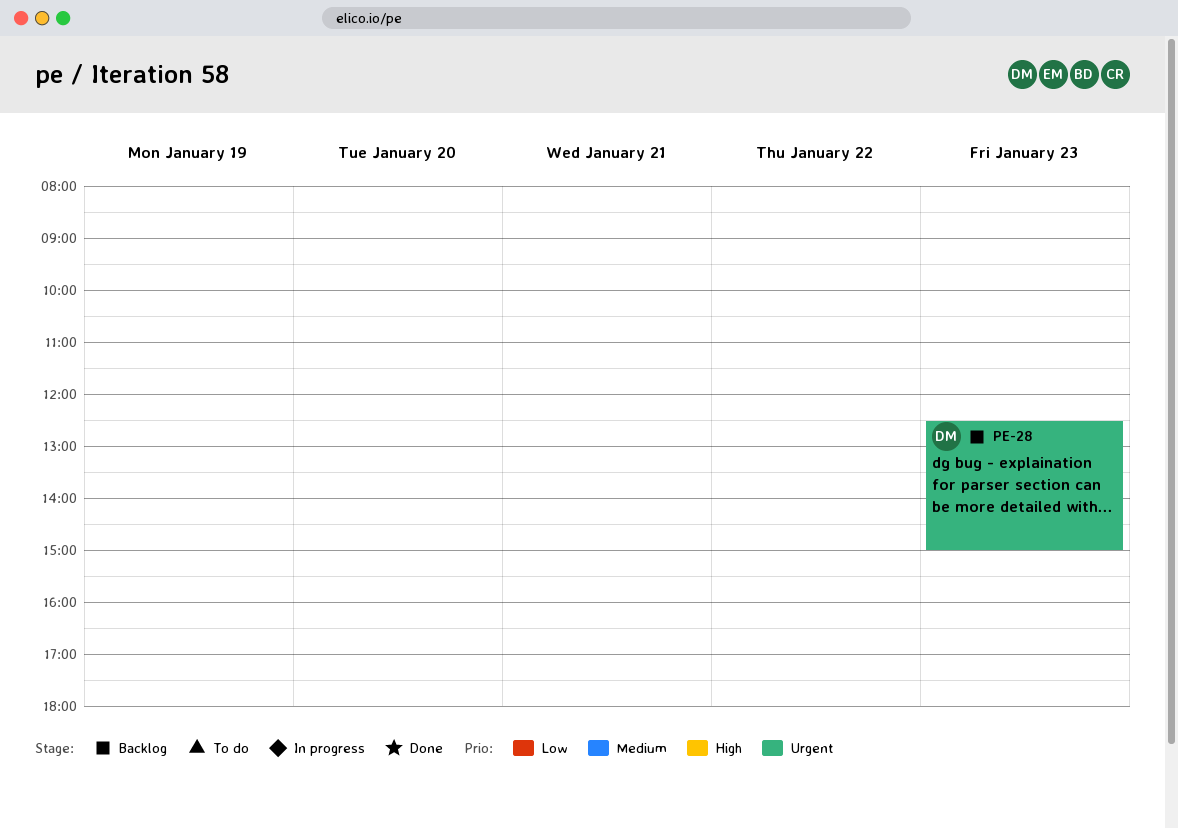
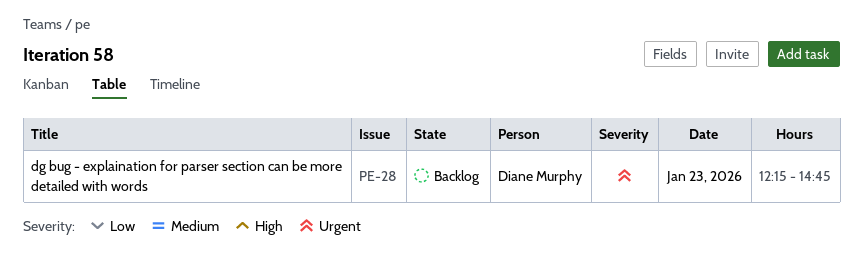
PE-28, begins: 12:30 -> 12:15
PE-28, ends: 15:00 -> 14:45

